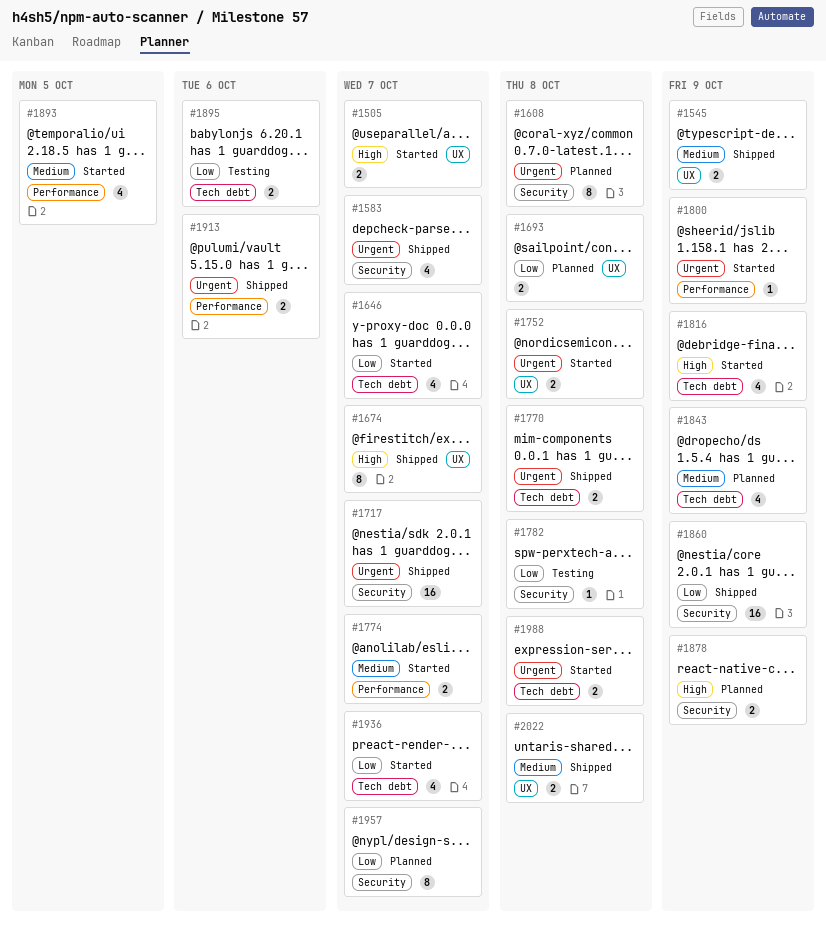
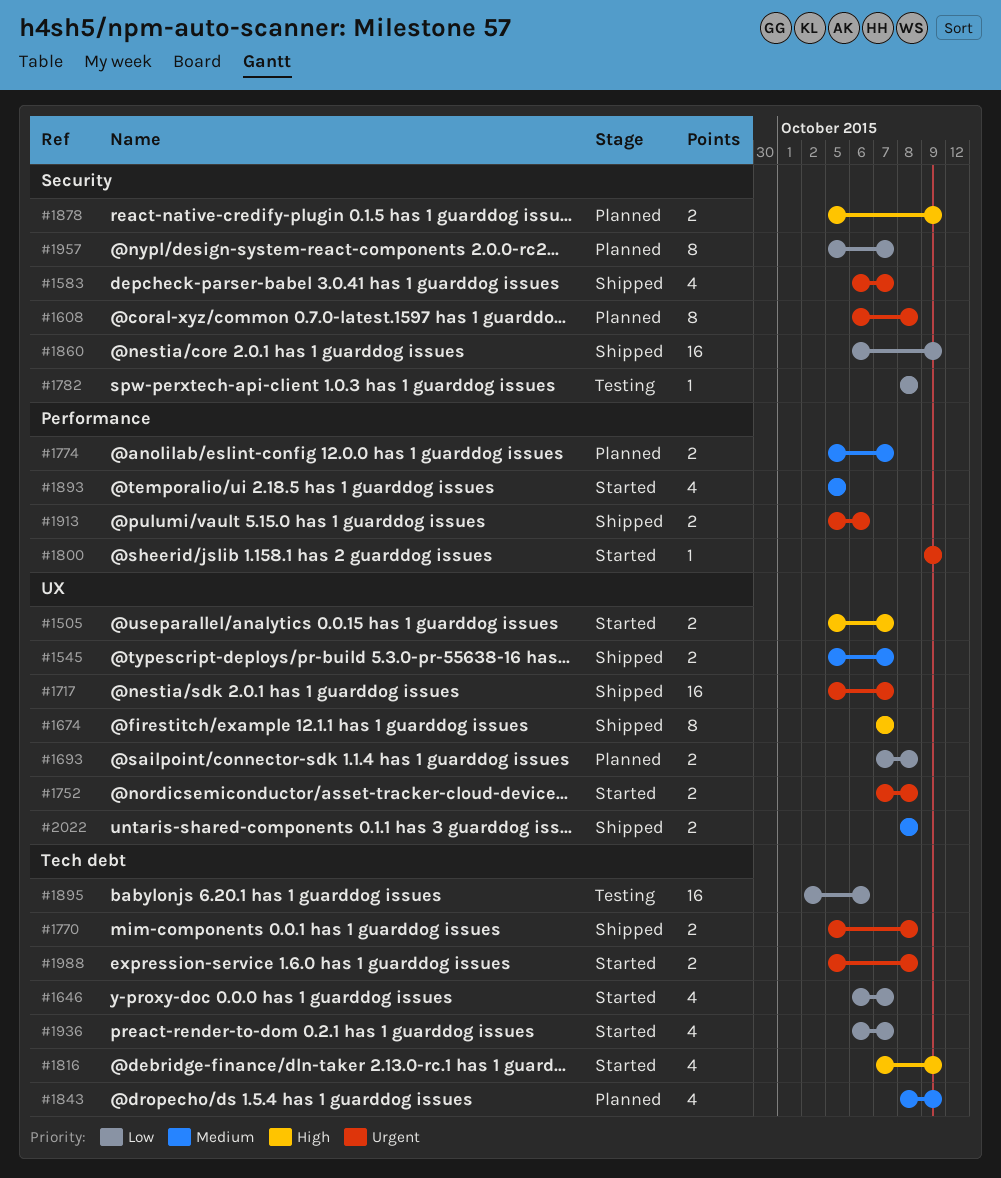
#1545, due: Oct 9 -> Oct 7
#1717, label: Security -> UX
#1774, status: Started -> Planned
#1895, estimate: 2 -> 16

